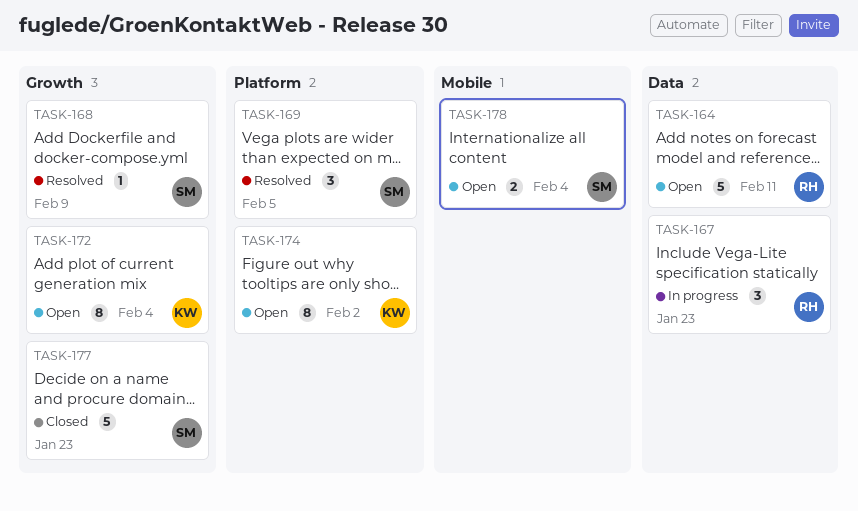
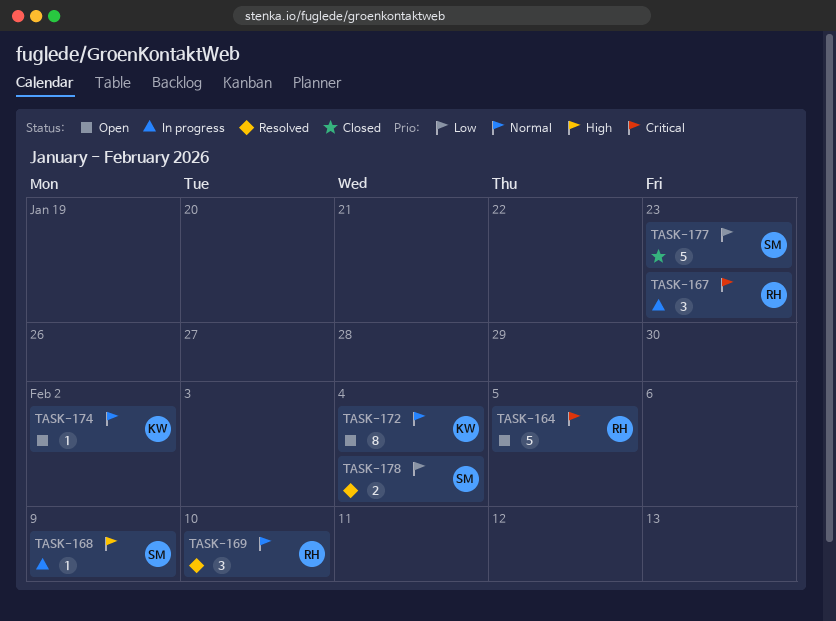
TASK-164, due: Feb 11 -> Feb 5
TASK-168, status: Resolved -> In progress
TASK-169, owner: SM -> RH
TASK-169, due: Feb 5 -> Feb 10
TASK-174, estimate: 8 -> 1
TASK-178, status: Open -> Resolved

